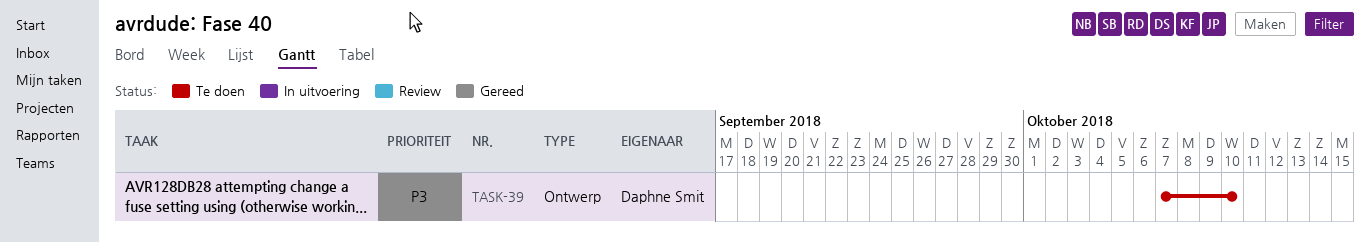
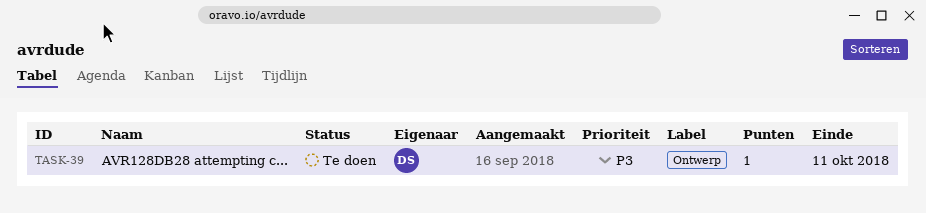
TASK-39, due: Oct 10 -> Oct 11

